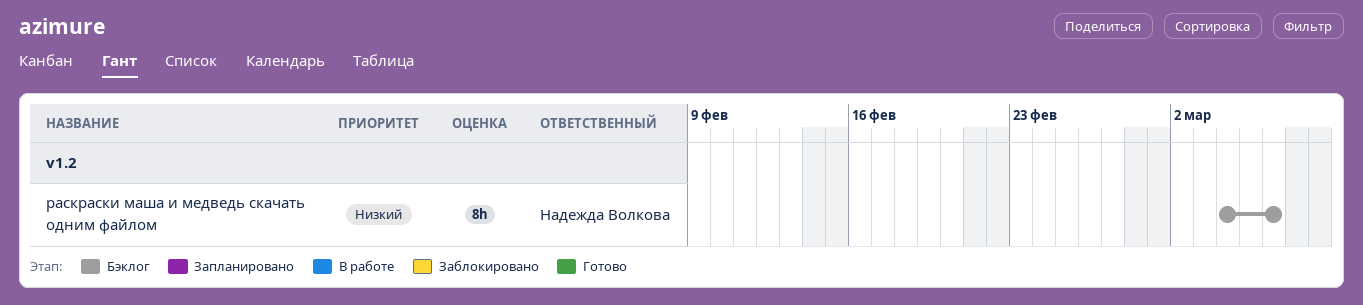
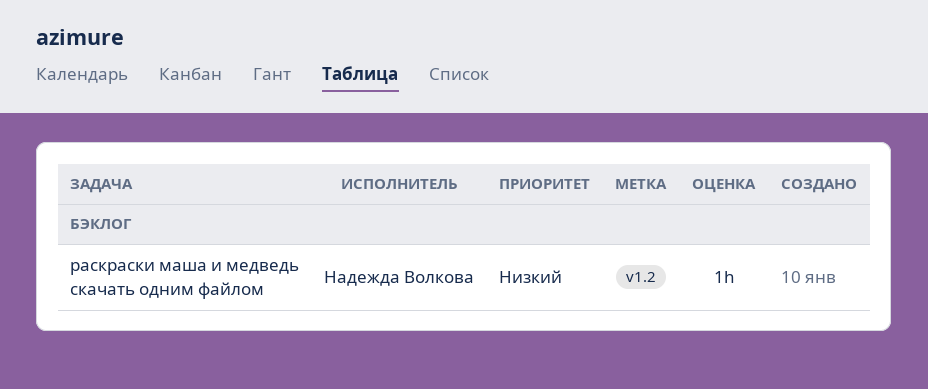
раскраски маша и медведь скачать одним файлом, estimate: 8h -> 1h

